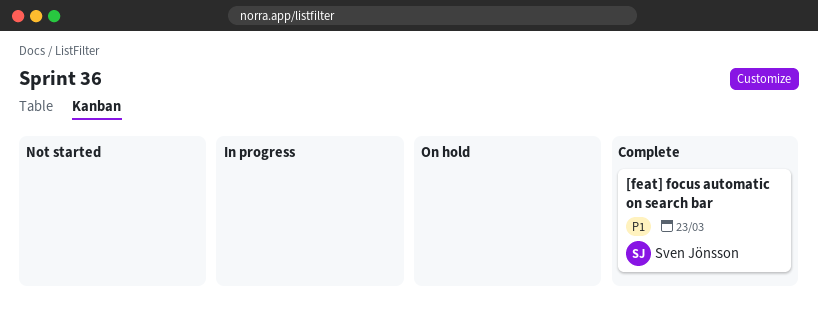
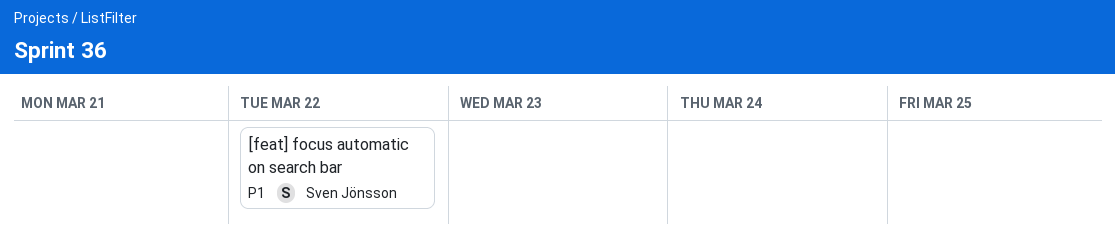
[feat] focus automatic on search bar, due: Mar 23 -> Mar 22

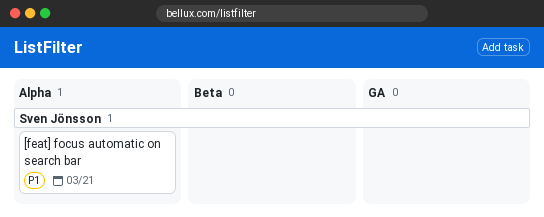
[feat] focus automatic on search bar, due: Mar 22 -> Mar 21

